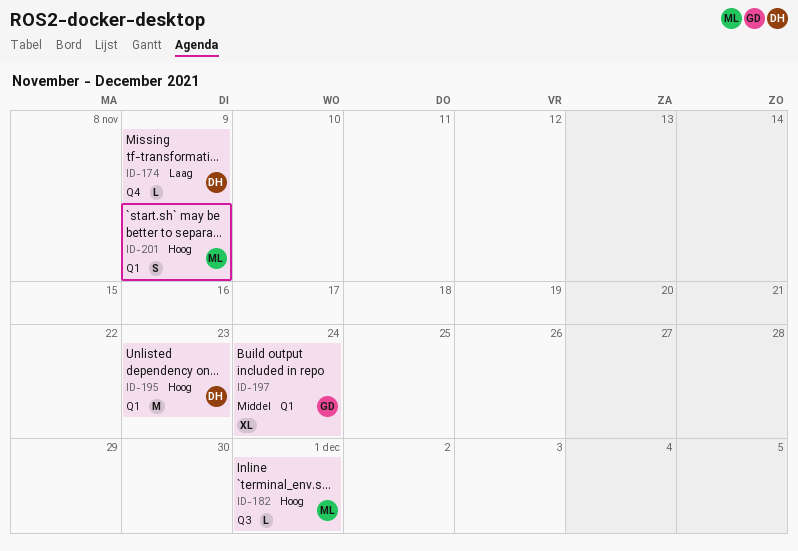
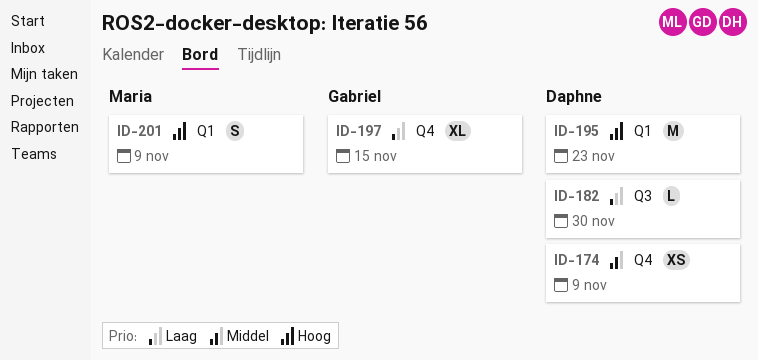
ID-174, priority: Laag -> Middel
ID-174, estimate: L -> XS
ID-182, owner: Maria -> Daphne
ID-182, priority: Hoog -> Laag
ID-182, due: Dec 1 -> Nov 30
ID-197, priority: Middel -> Laag
ID-197, label: Q1 -> Q4
ID-197, due: Nov 24 -> Nov 15

